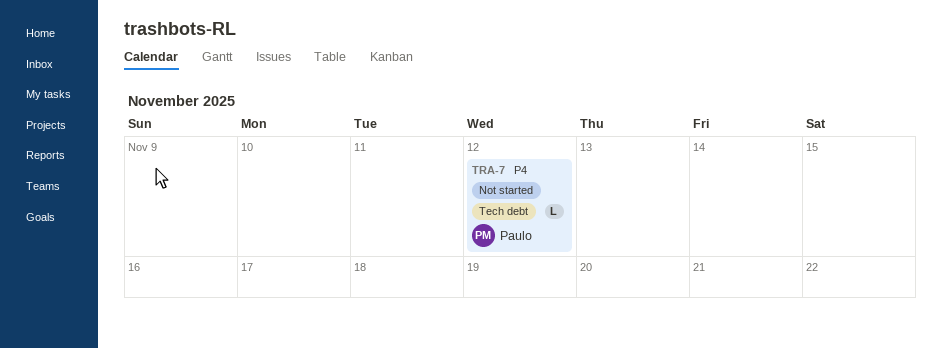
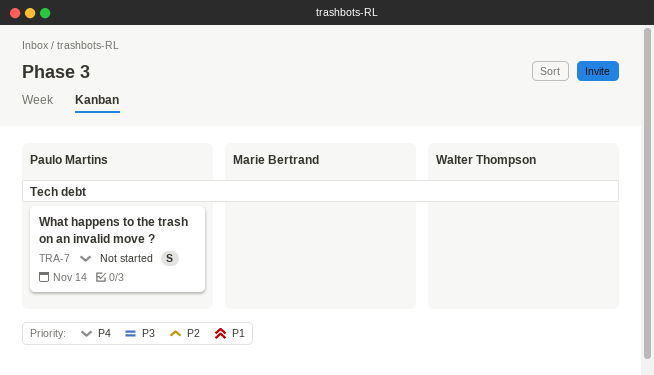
TRA-7, estimate: L -> S
TRA-7, due: Nov 12 -> Nov 14

